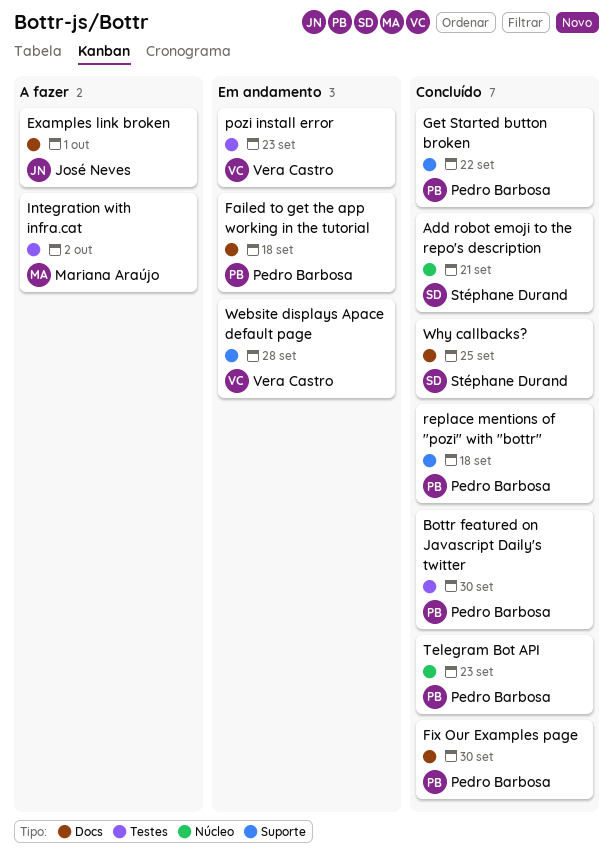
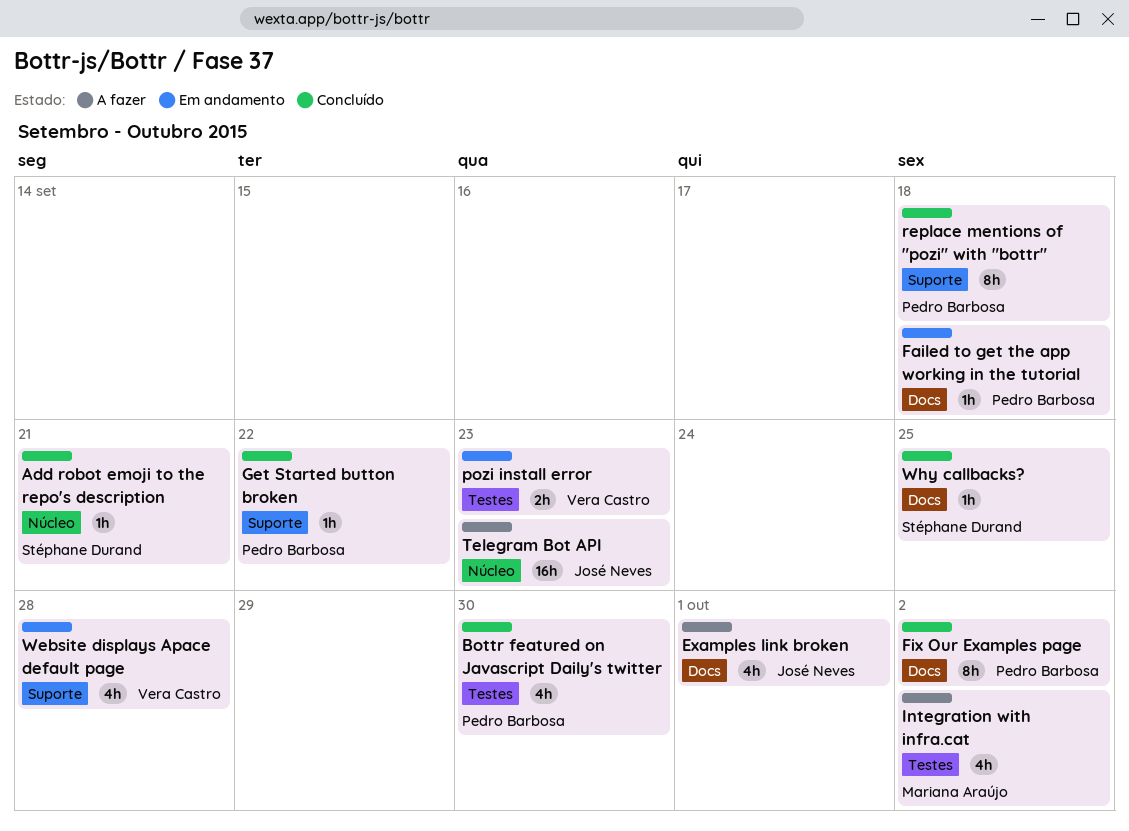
Fix Our Examples page, due: Sep 30 -> Oct 2
Telegram Bot API, status: Concluído -> A fazer
Telegram Bot API, owner: Pedro Barbosa -> José Neves

